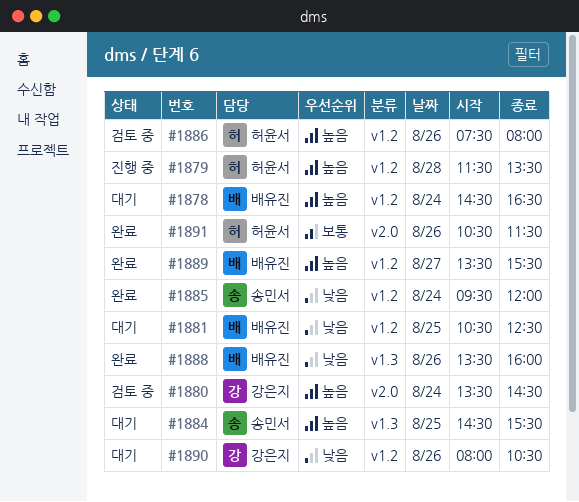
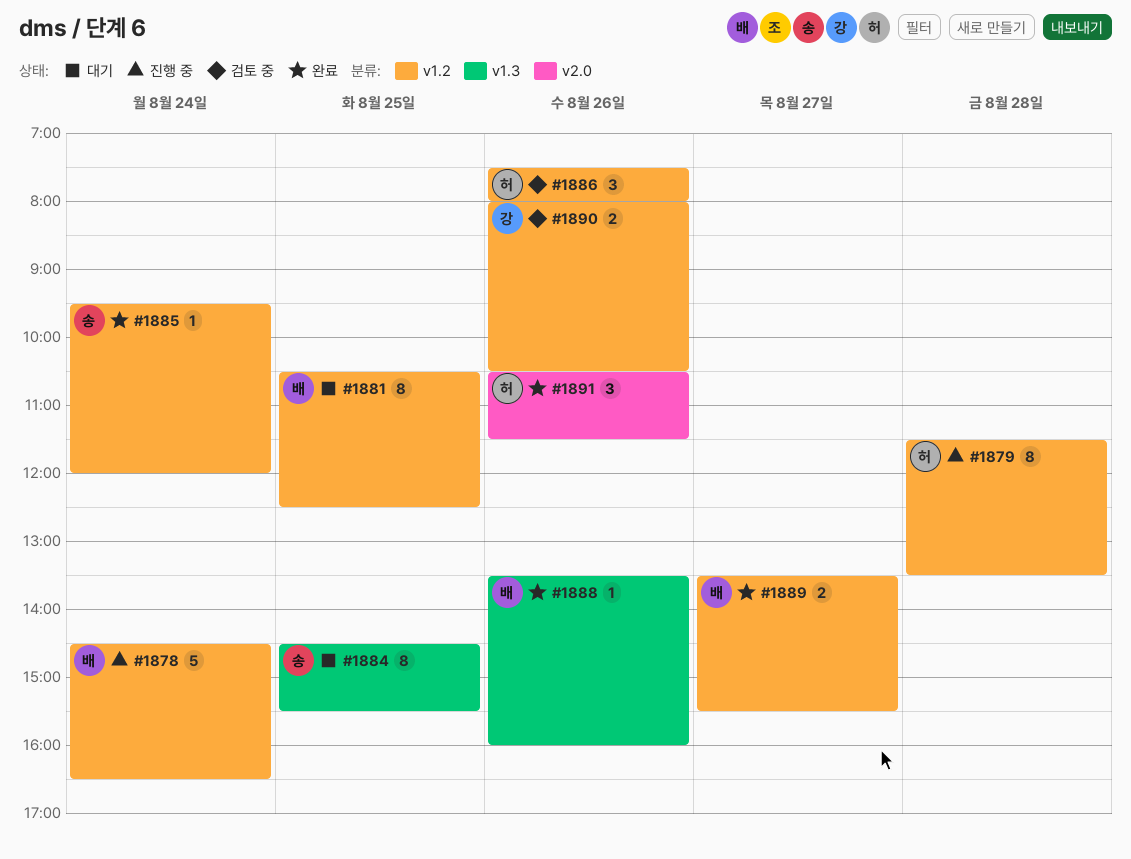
#1878, status: 대기 -> 진행 중
#1880: present -> none
#1890, status: 대기 -> 검토 중

